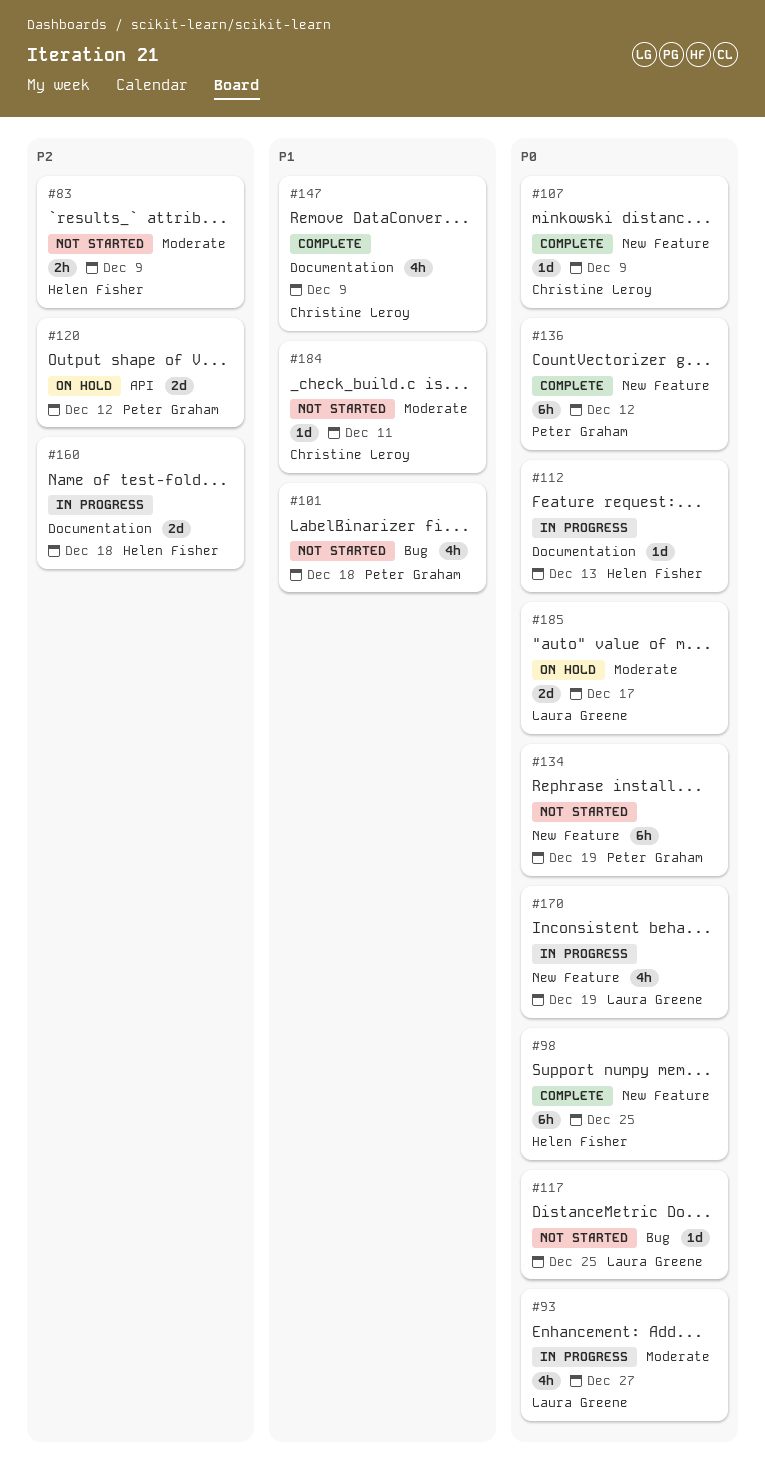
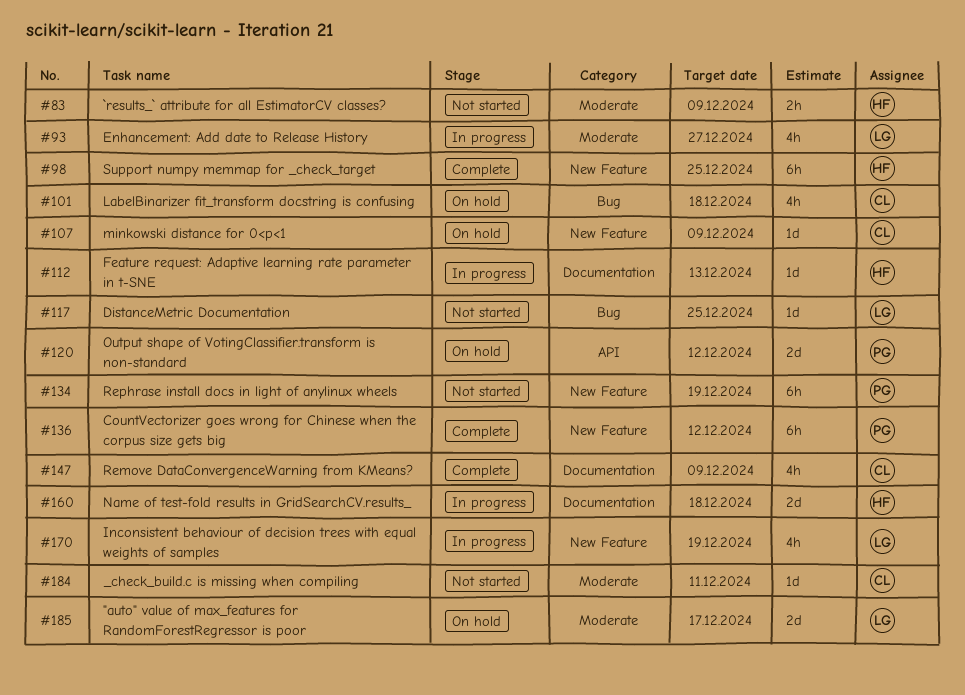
#101, status: Not started -> On hold
#101, owner: Peter Graham -> Christine Leroy
#107, status: Complete -> On hold

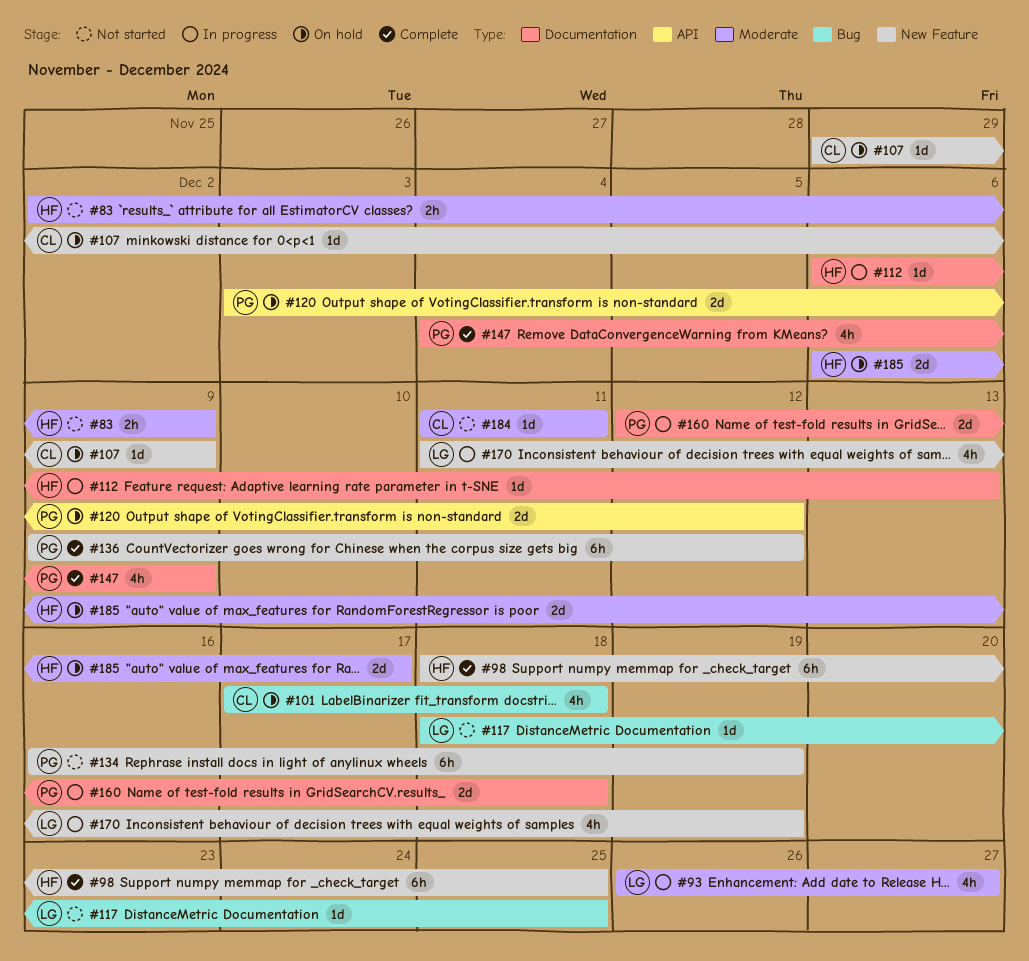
#147, owner: CL -> PG
#160, owner: HF -> PG
#185, owner: LG -> HF

